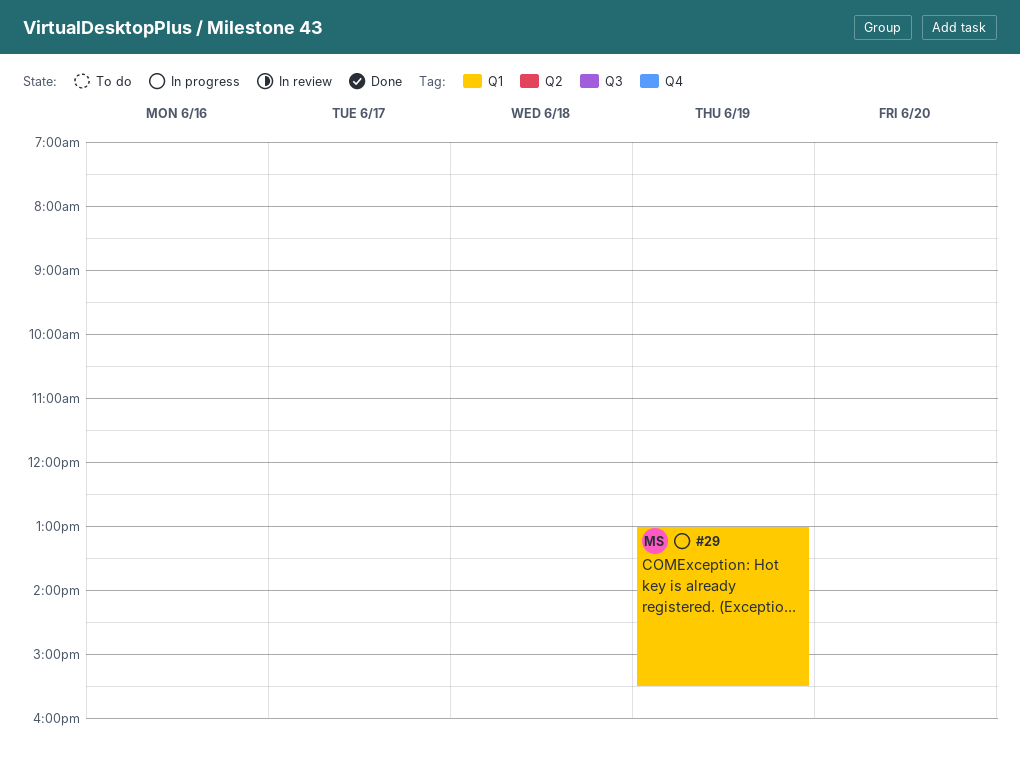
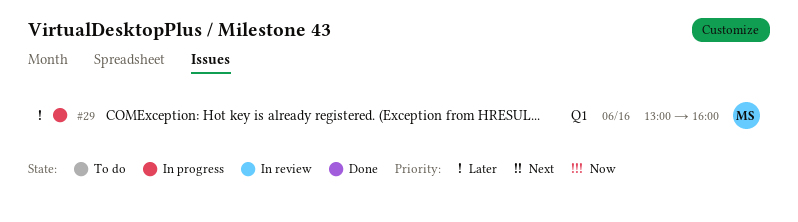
#29, day: Jun 19 -> Jun 16
#29, ends: 15:30 -> 16:00

